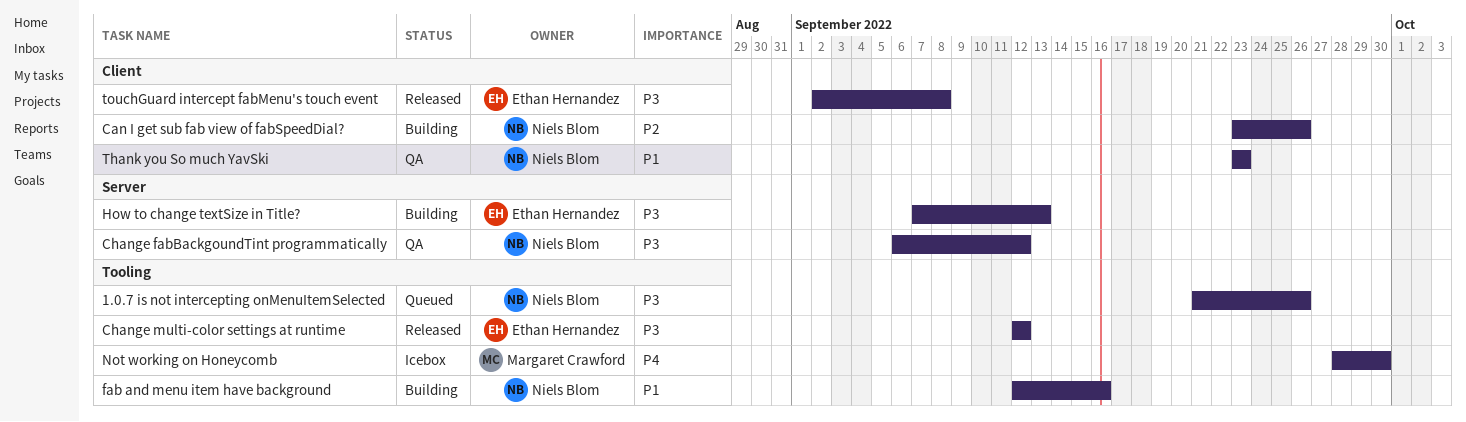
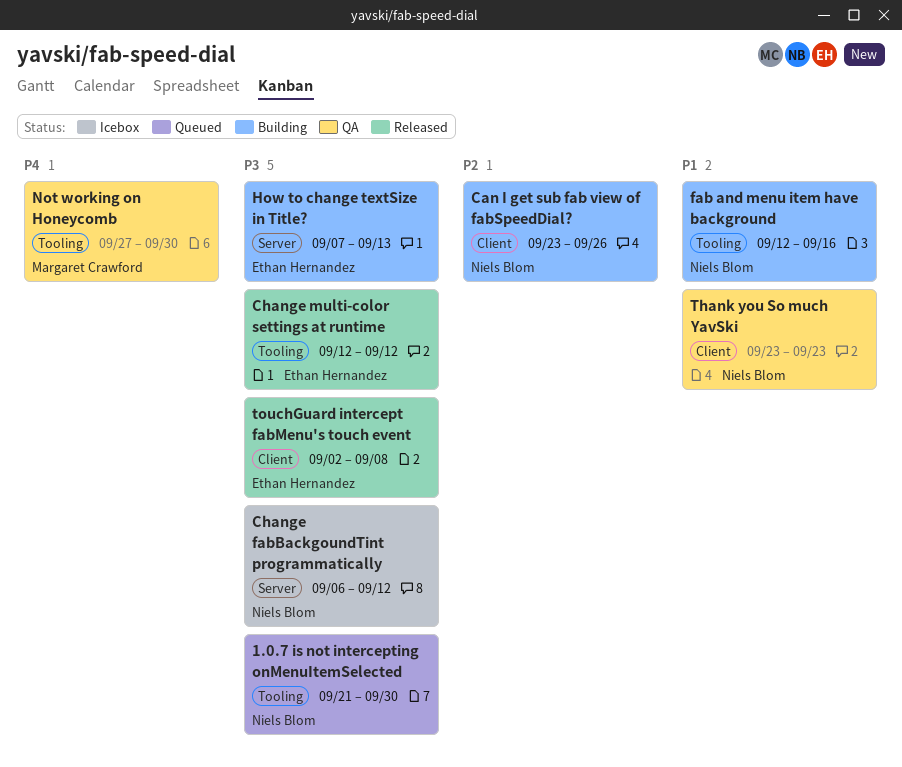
1.0.7 is not intercepting onMenuItemSelected, due: Sep 26 -> Sep 30
Change fabBackgoundTint programmatically, status: QA -> Icebox
Not working on Honeycomb, status: Icebox -> QA
Not working on Honeycomb, start: Sep 28 -> Sep 27

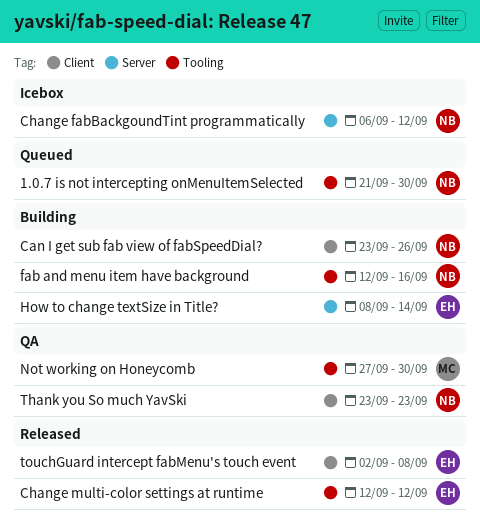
How to change textSize in Title?, start: Sep 7 -> Sep 8
How to change textSize in Title?, due: Sep 13 -> Sep 14

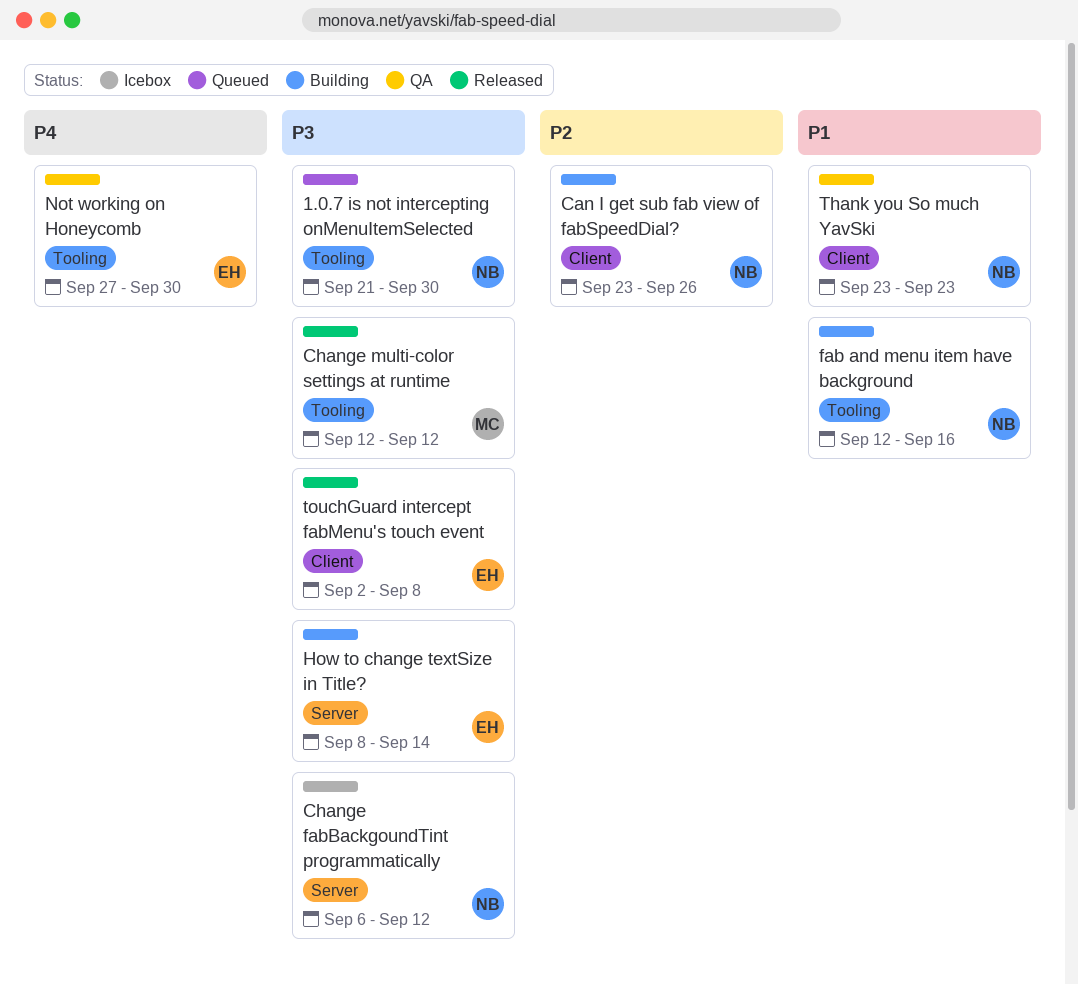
Change multi-color settings at runtime, owner: EH -> MC
Not working on Honeycomb, owner: MC -> EH

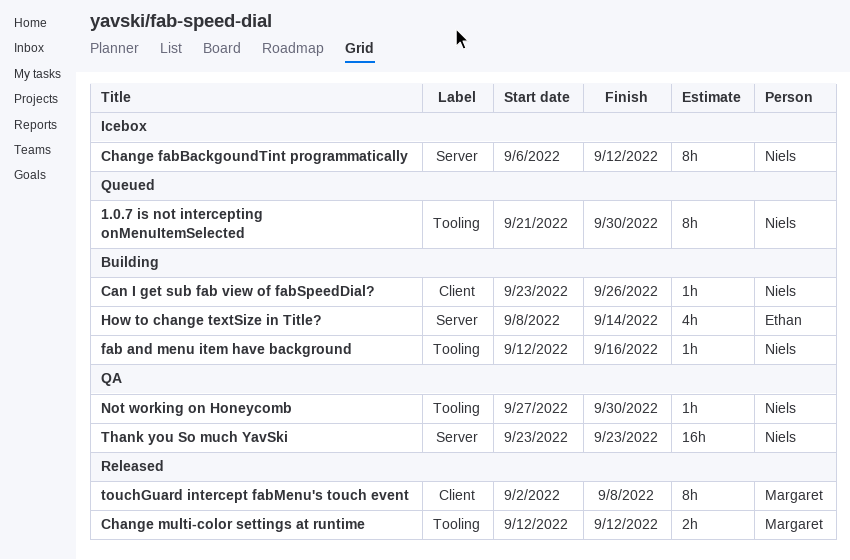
Not working on Honeycomb, owner: Ethan -> Niels
Thank you So much YavSki, label: Client -> Server
touchGuard intercept fabMenu's touch event, owner: Ethan -> Margaret

